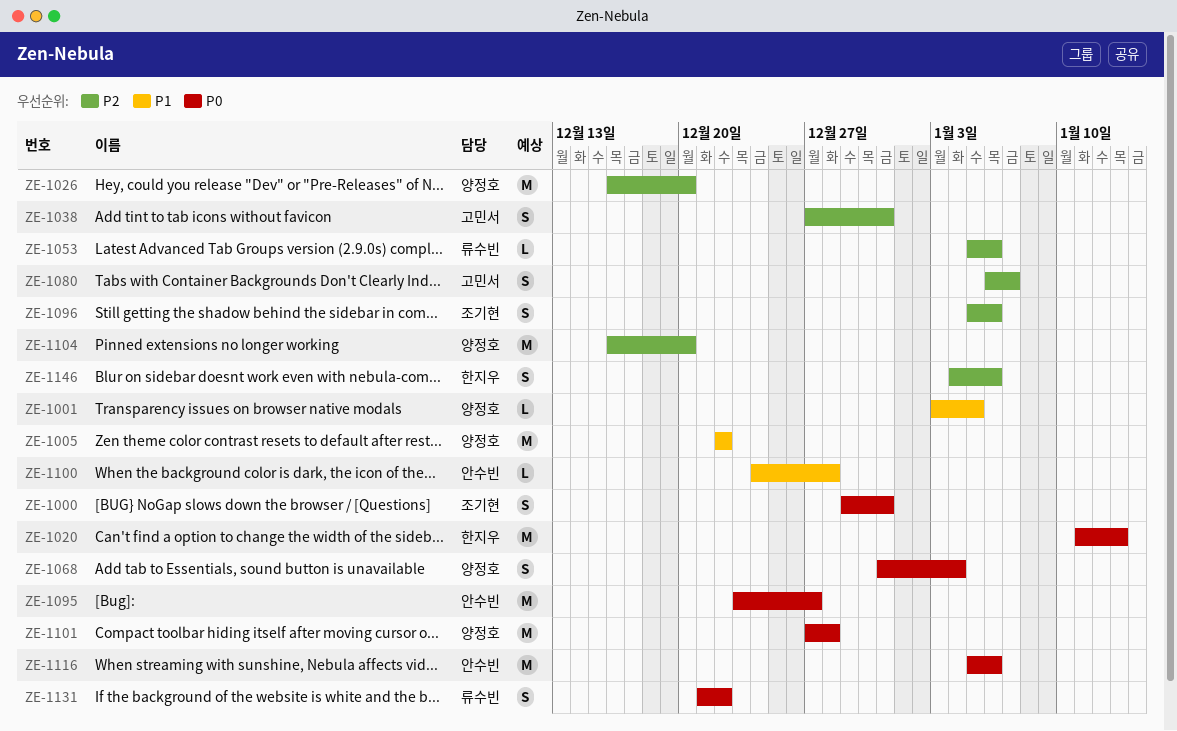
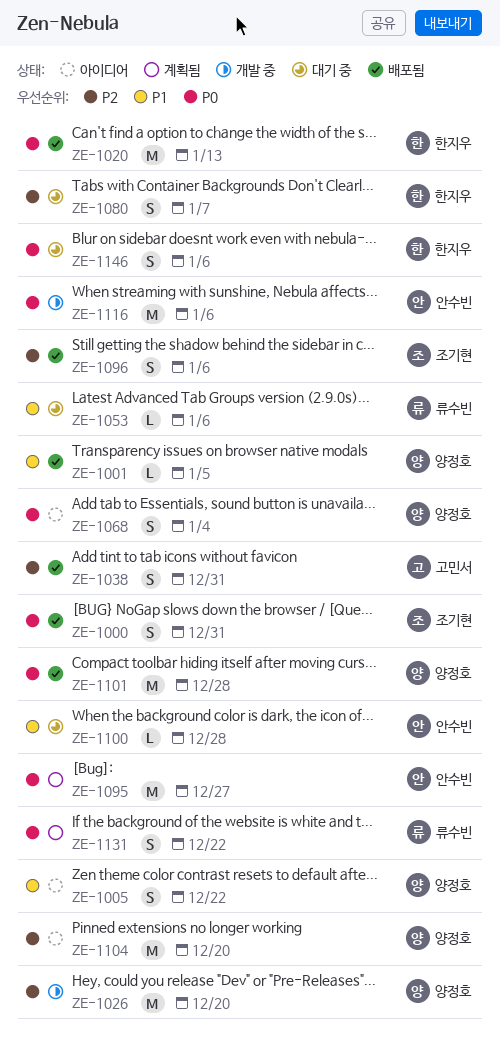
ZE-1005, estimate: M -> S
ZE-1053, priority: P2 -> P1
ZE-1080, owner: 고민서 -> 한지우
ZE-1146, priority: P2 -> P0

